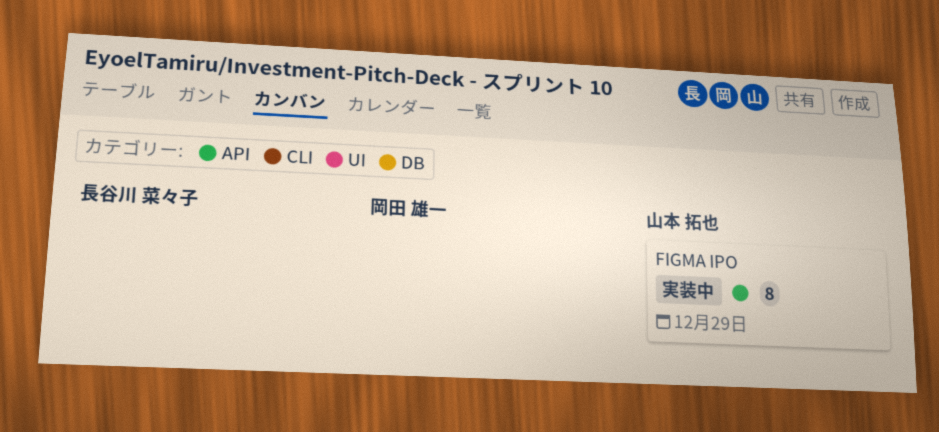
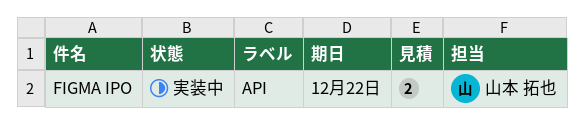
FIGMA IPO, estimate: 8 -> 2
FIGMA IPO, due: Dec 29 -> Dec 22

